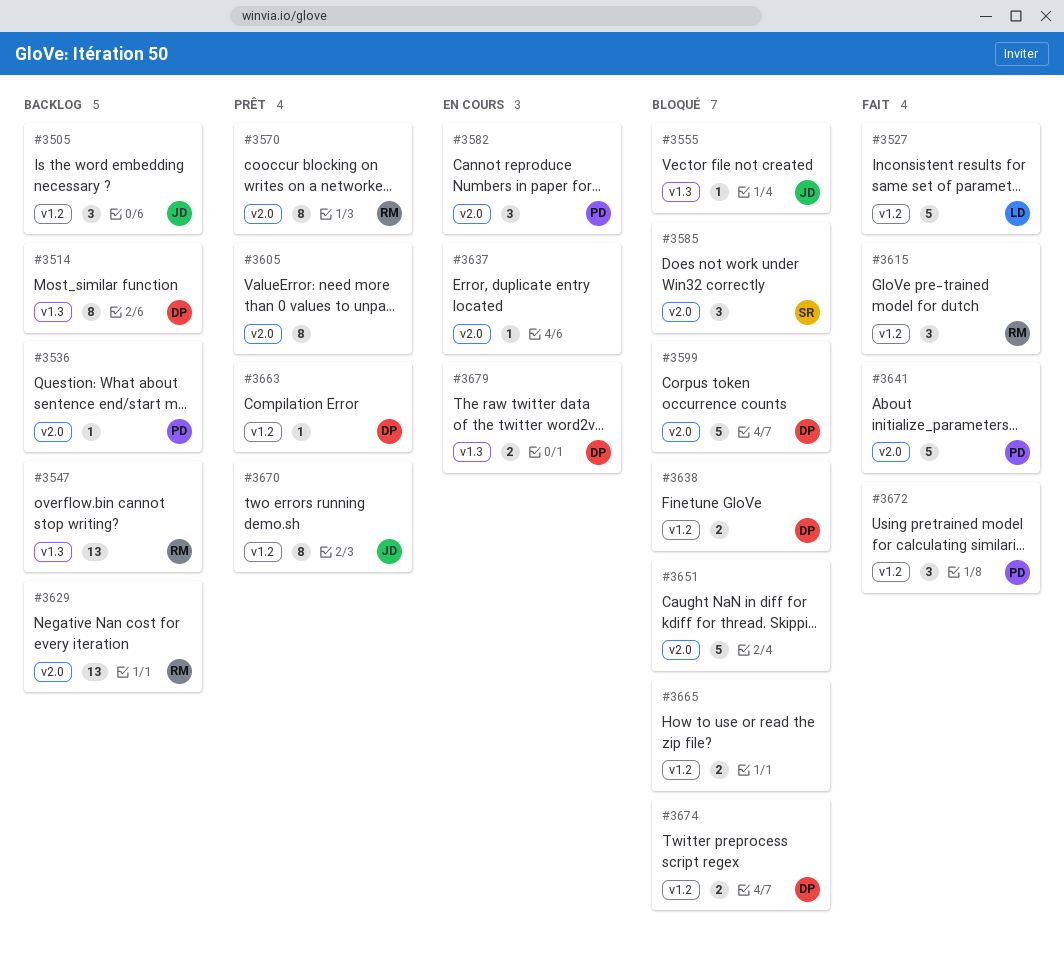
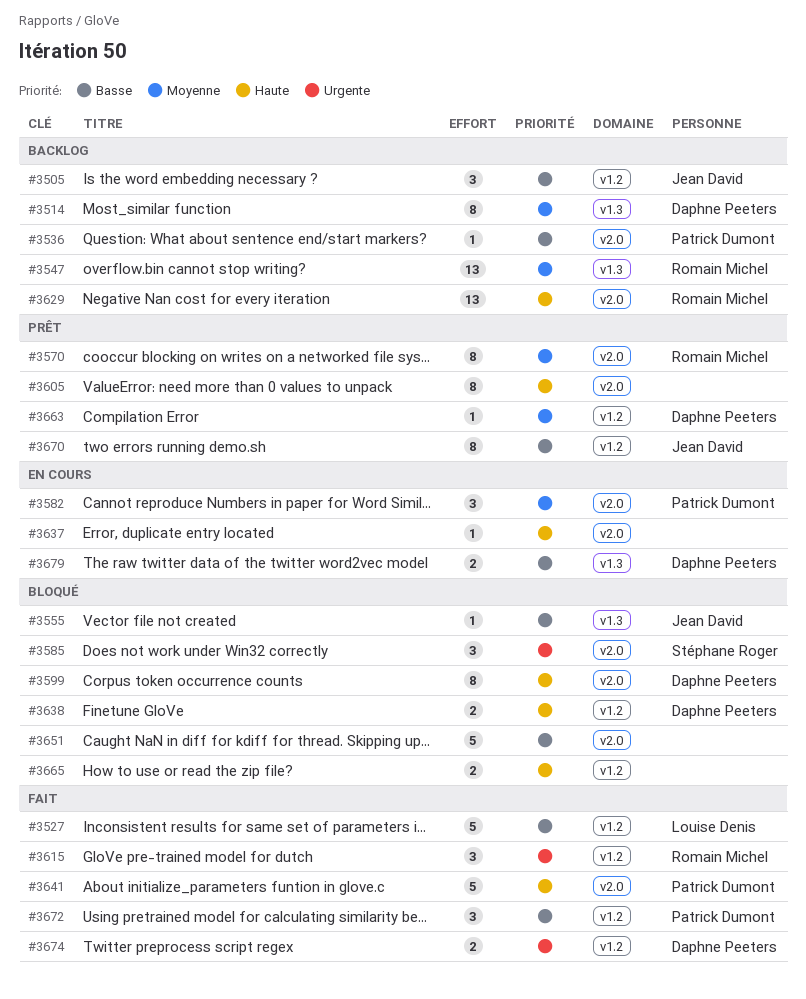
#3599, estimate: 5 -> 8
#3674, status: Bloqué -> Fait

